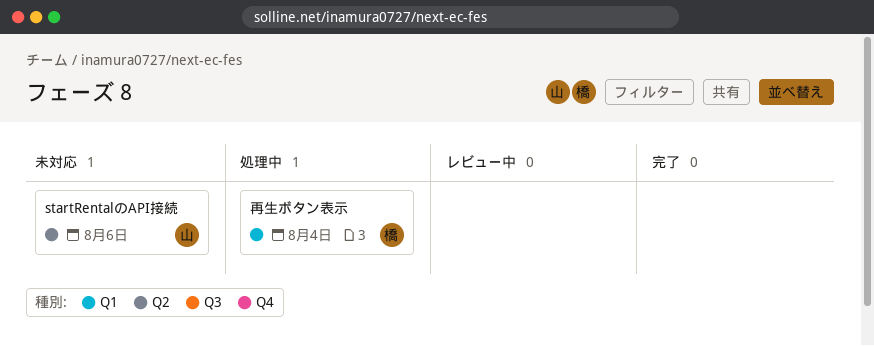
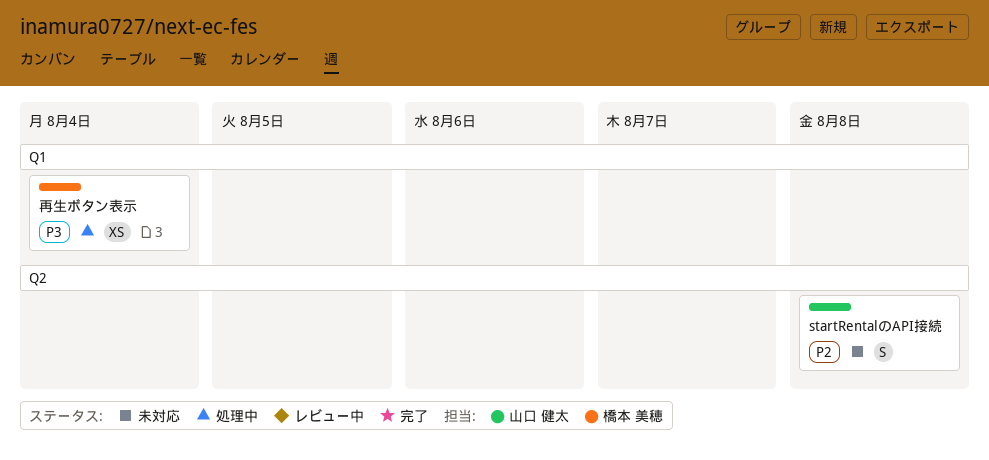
startRentalのAPI接続, due: Aug 6 -> Aug 8

